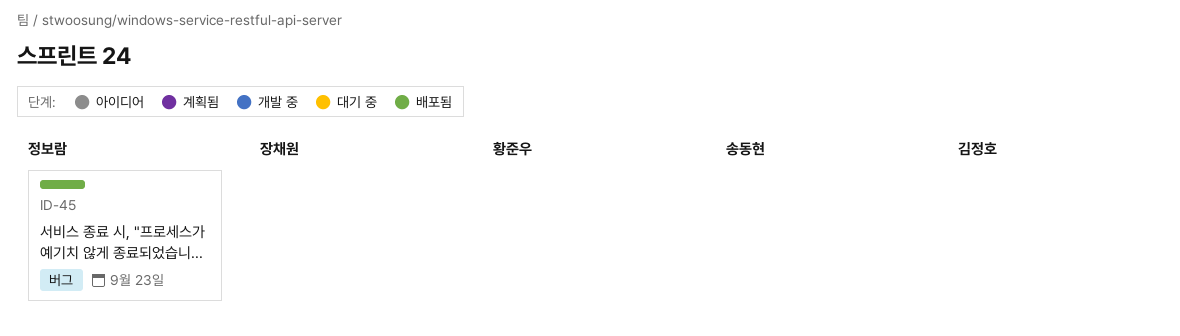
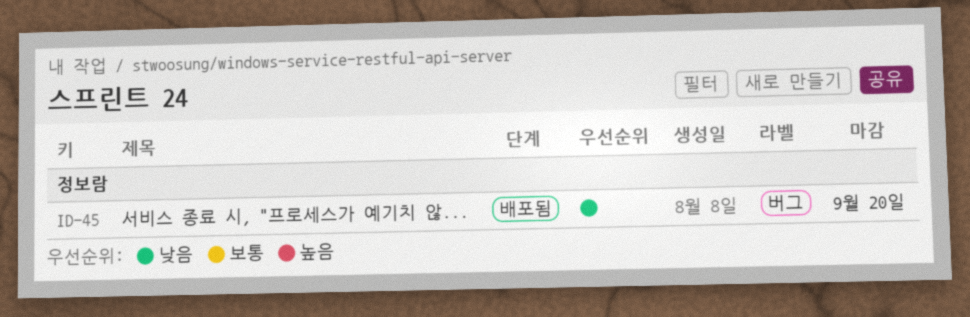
ID-45, due: Sep 23 -> Sep 20

